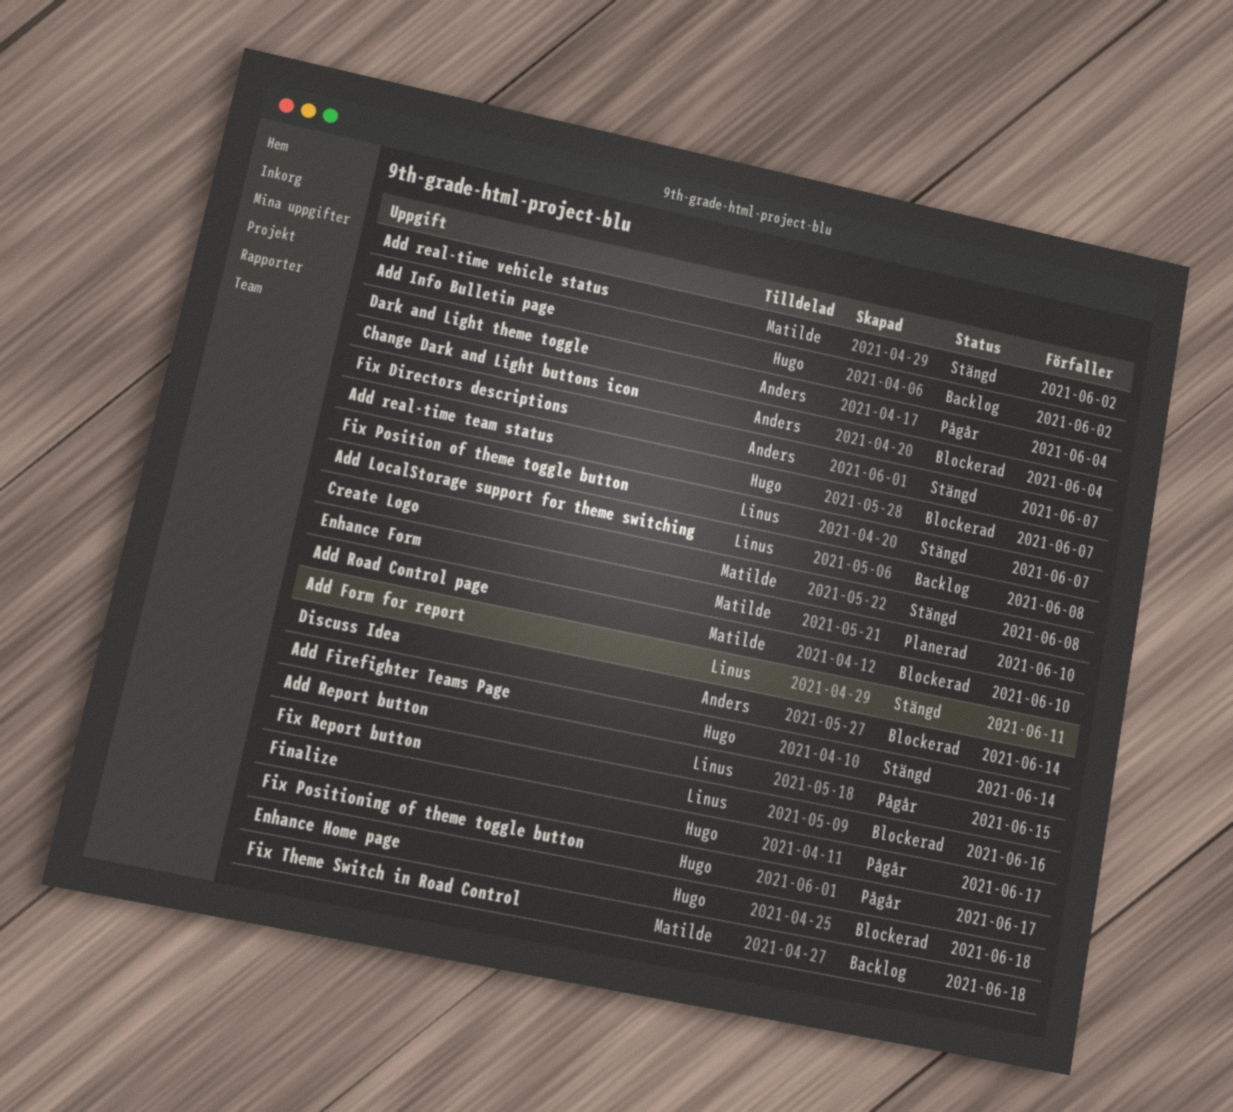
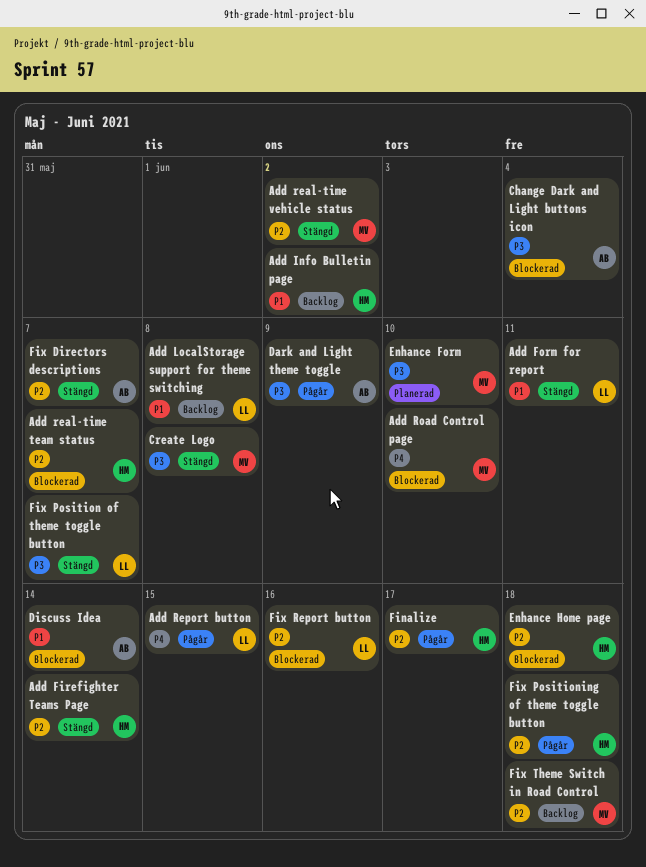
Dark and Light theme toggle, due: Jun 4 -> Jun 9
Fix Positioning of theme toggle button, due: Jun 17 -> Jun 18

